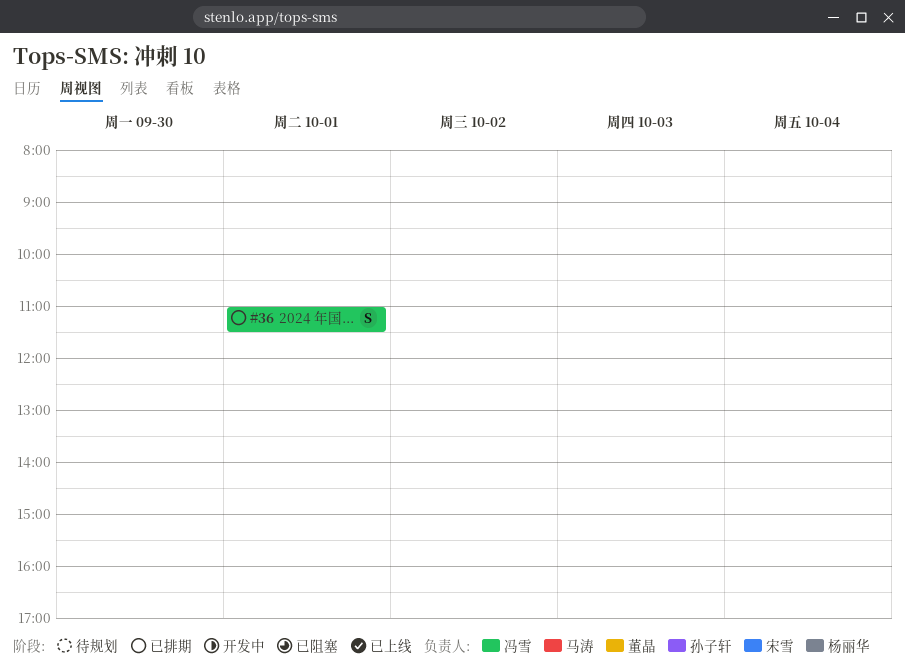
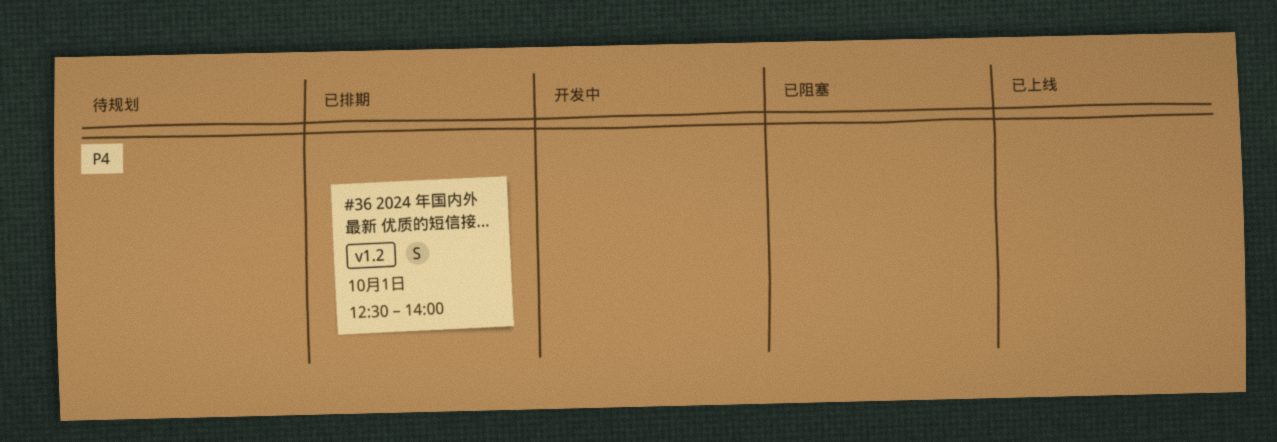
#36, begins: 11:00 -> 12:30
#36, ends: 11:30 -> 14:00

